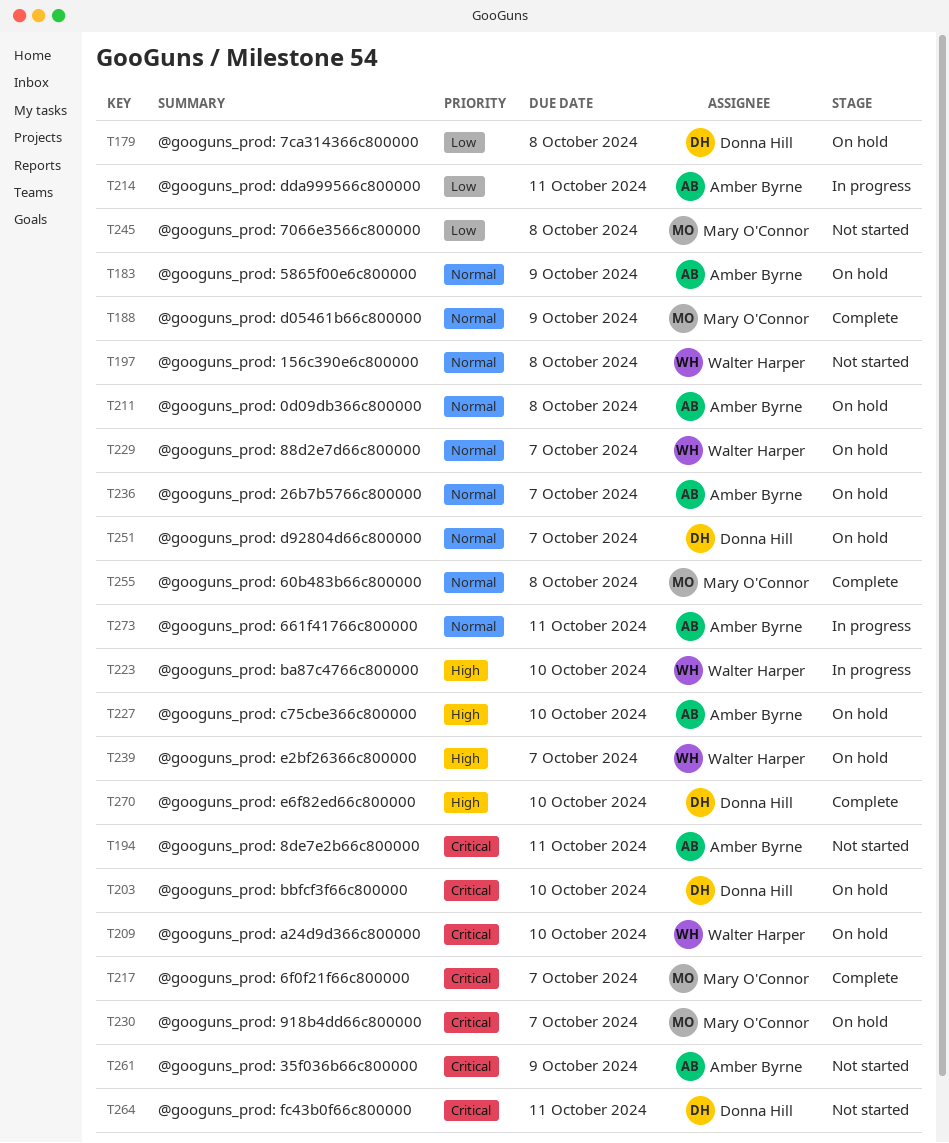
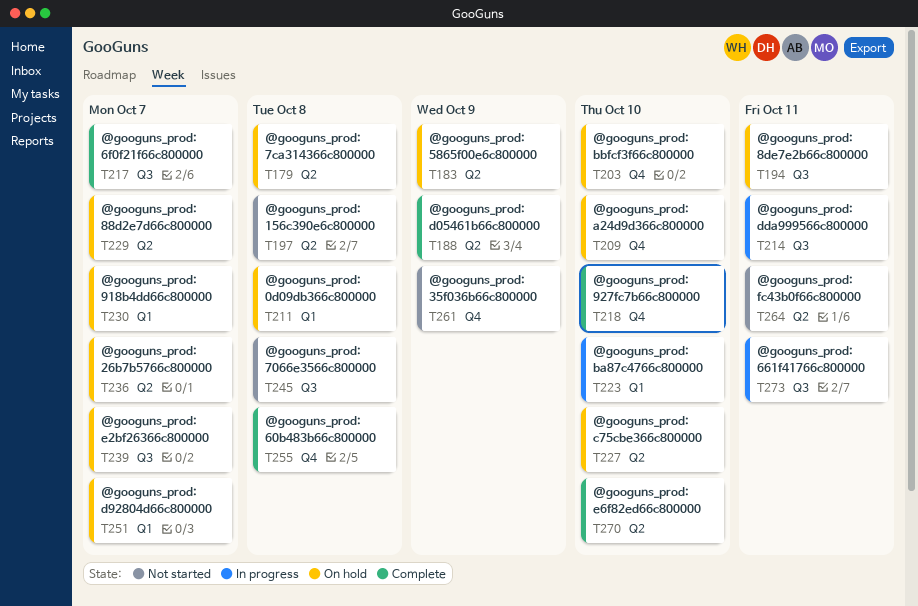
T194, status: Not started -> On hold
T218: none -> present

